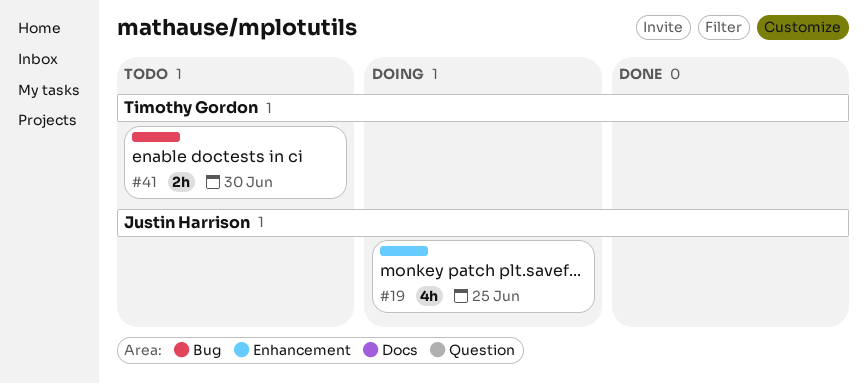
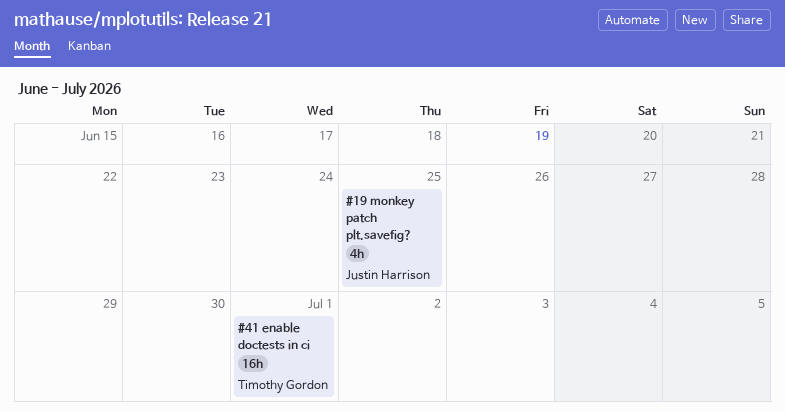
#41, estimate: 2h -> 16h
#41, due: Jun 30 -> Jul 1

